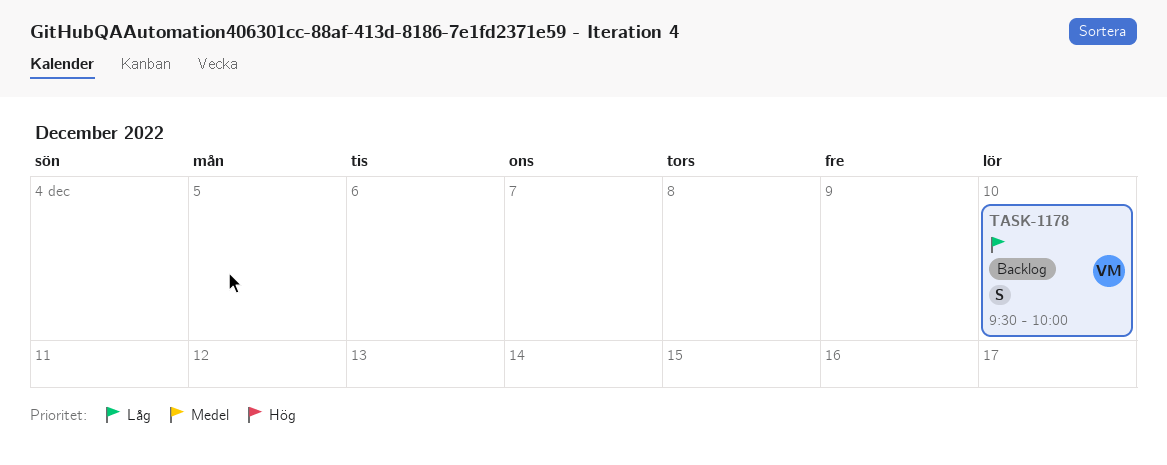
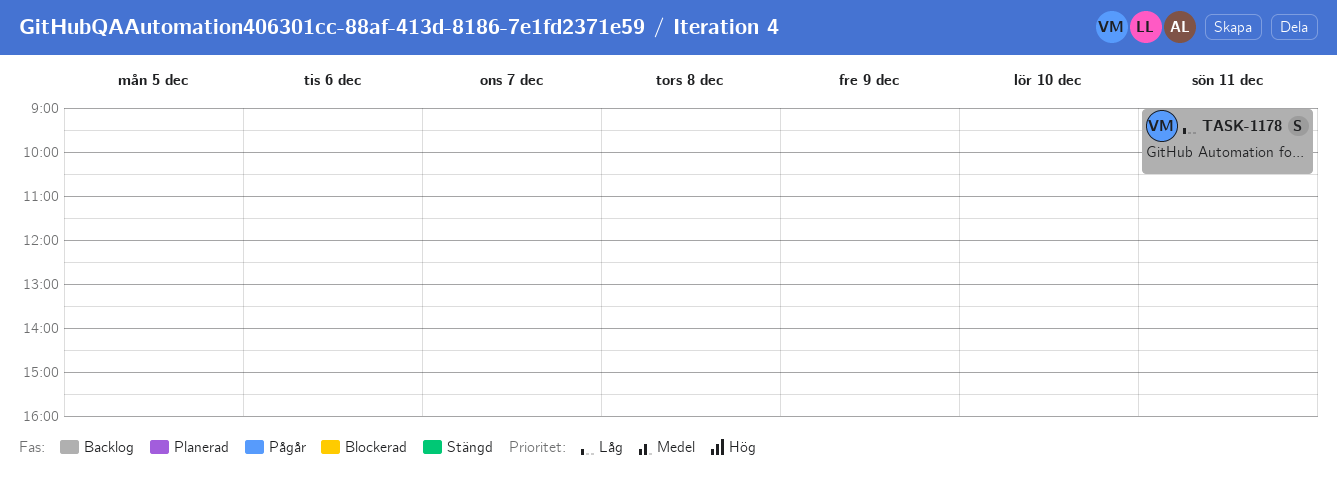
TASK-1178, day: Dec 10 -> Dec 11
TASK-1178, begins: 09:30 -> 09:00
TASK-1178, ends: 10:00 -> 10:30

